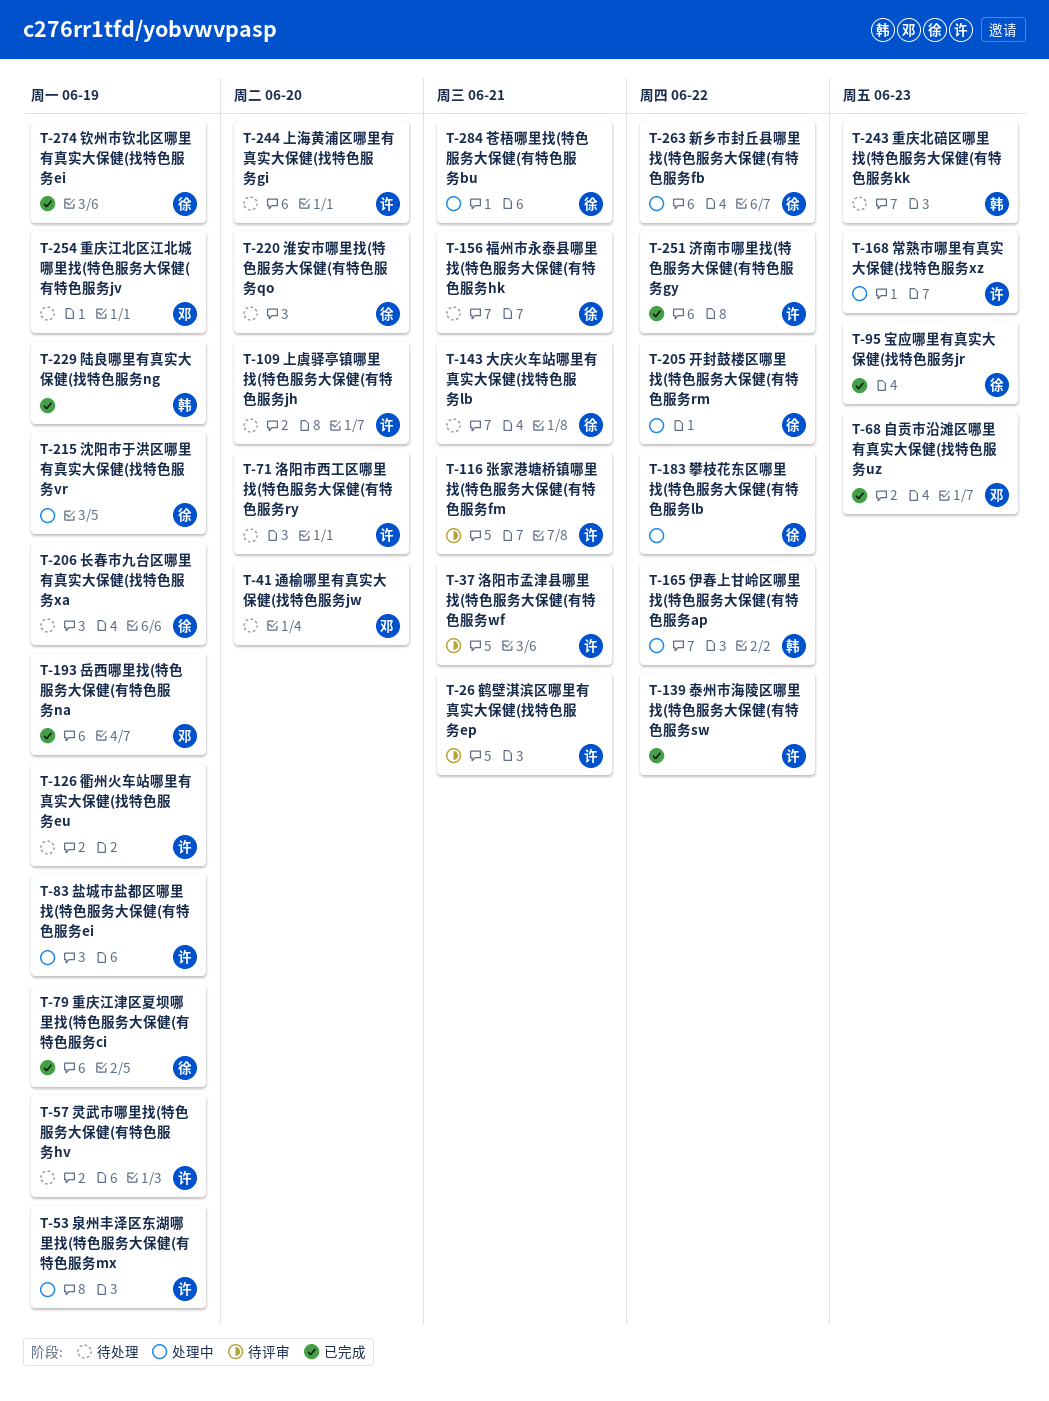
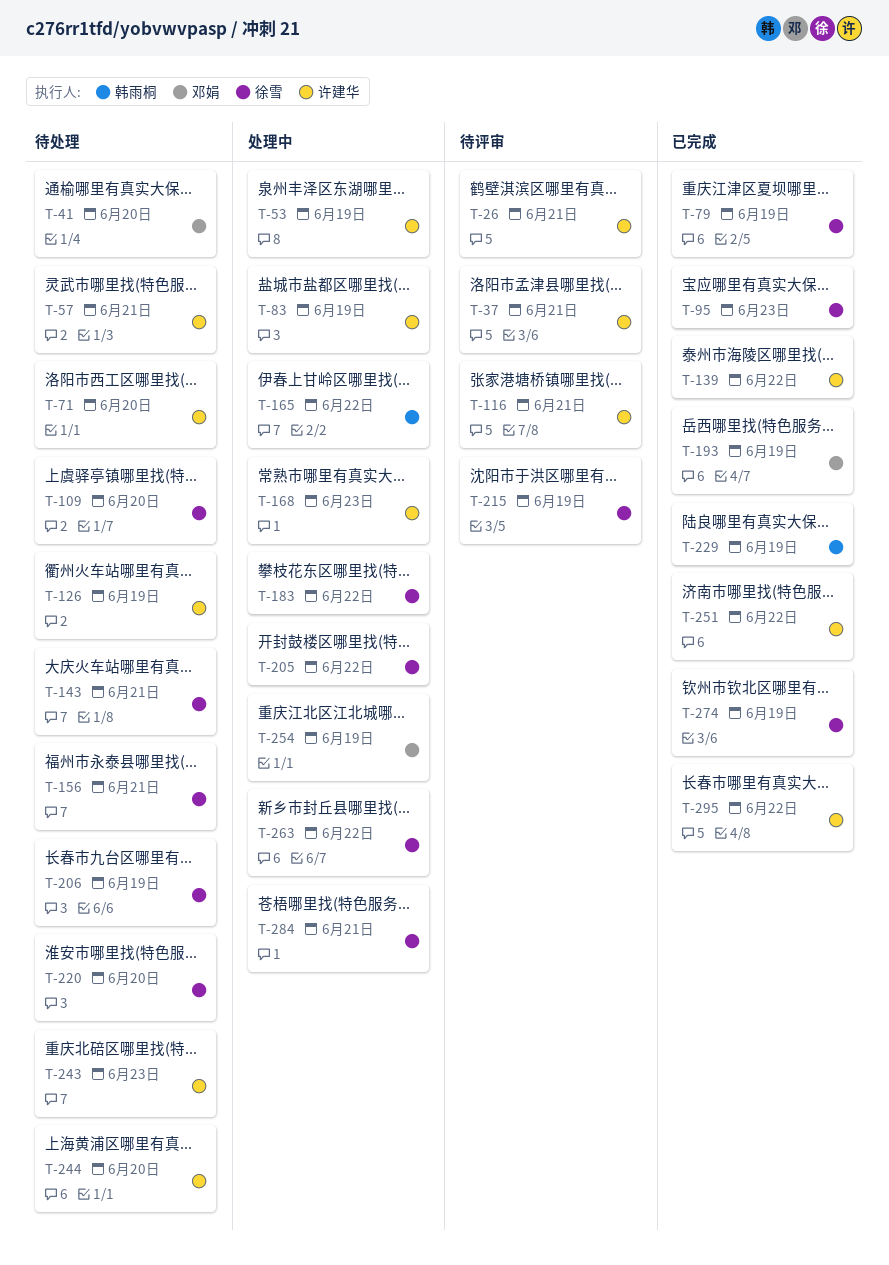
T-57, due: Jun 19 -> Jun 21
T-68: present -> none
T-109, owner: 许建华 -> 徐雪
T-215, status: 处理中 -> 待评审
T-243, owner: 韩雨桐 -> 许建华
T-254, status: 待处理 -> 处理中
T-295: none -> present

